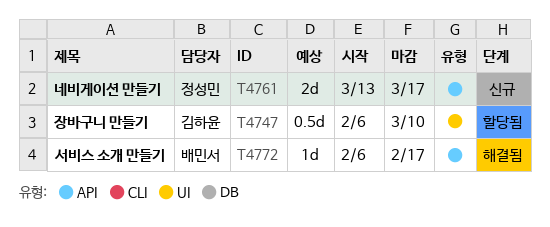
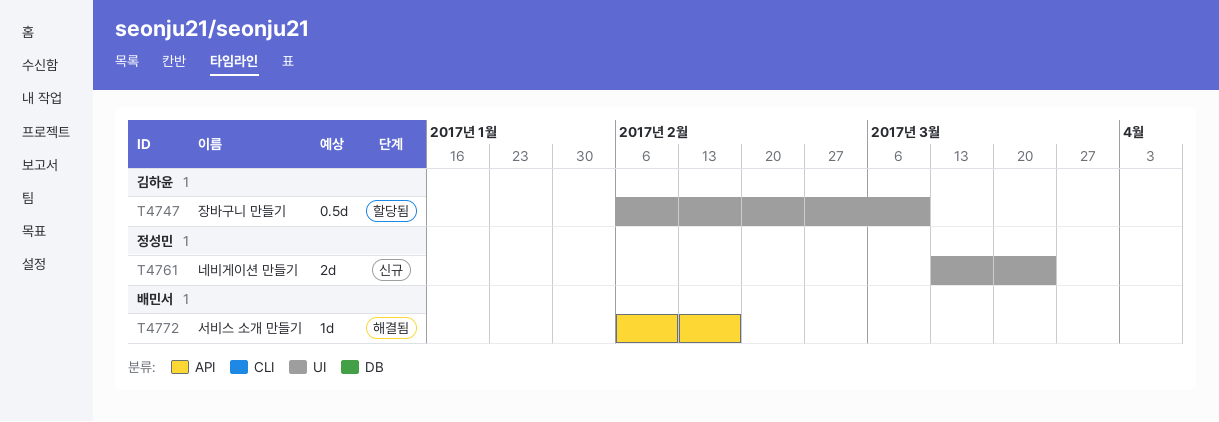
T4761, label: API -> UI
T4761, due: Mar 17 -> Mar 24

